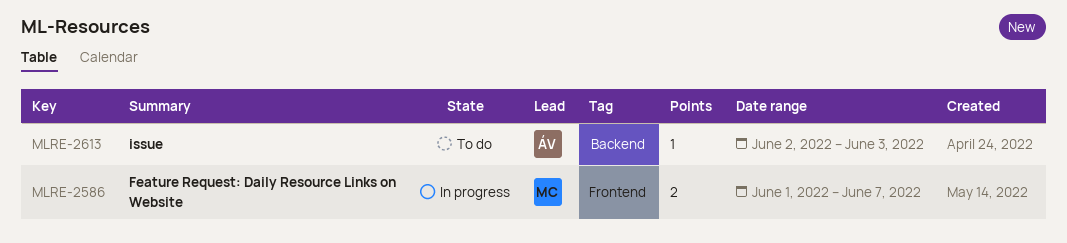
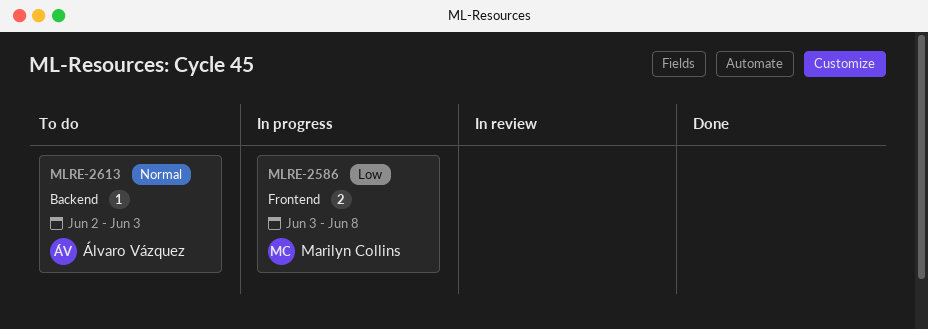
MLRE-2586, start: Jun 1 -> Jun 3
MLRE-2586, due: Jun 7 -> Jun 8

